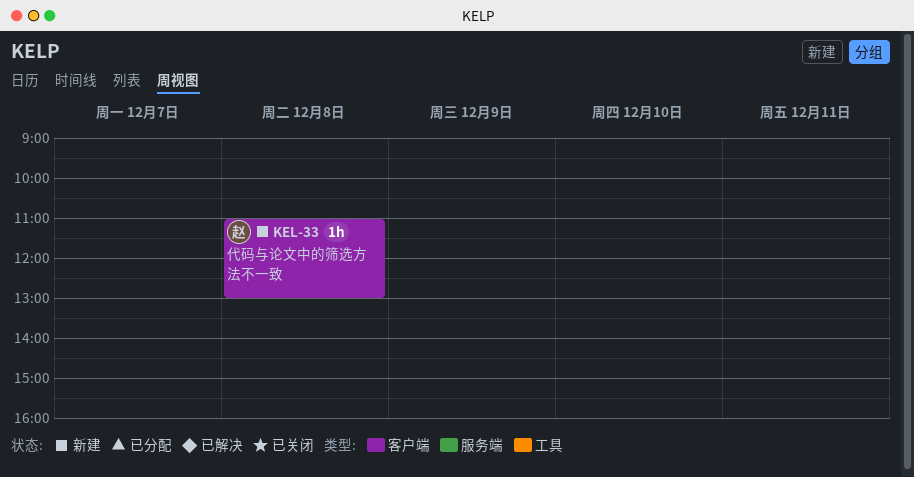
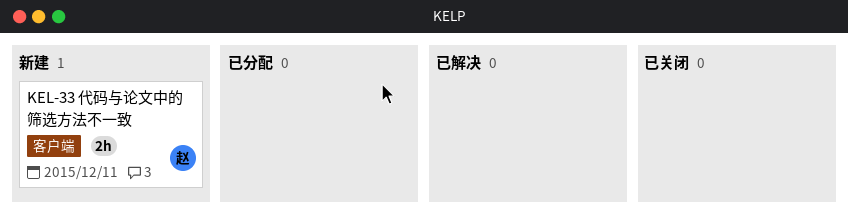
KEL-33, estimate: 1h -> 2h
KEL-33, day: Dec 8 -> Dec 11

